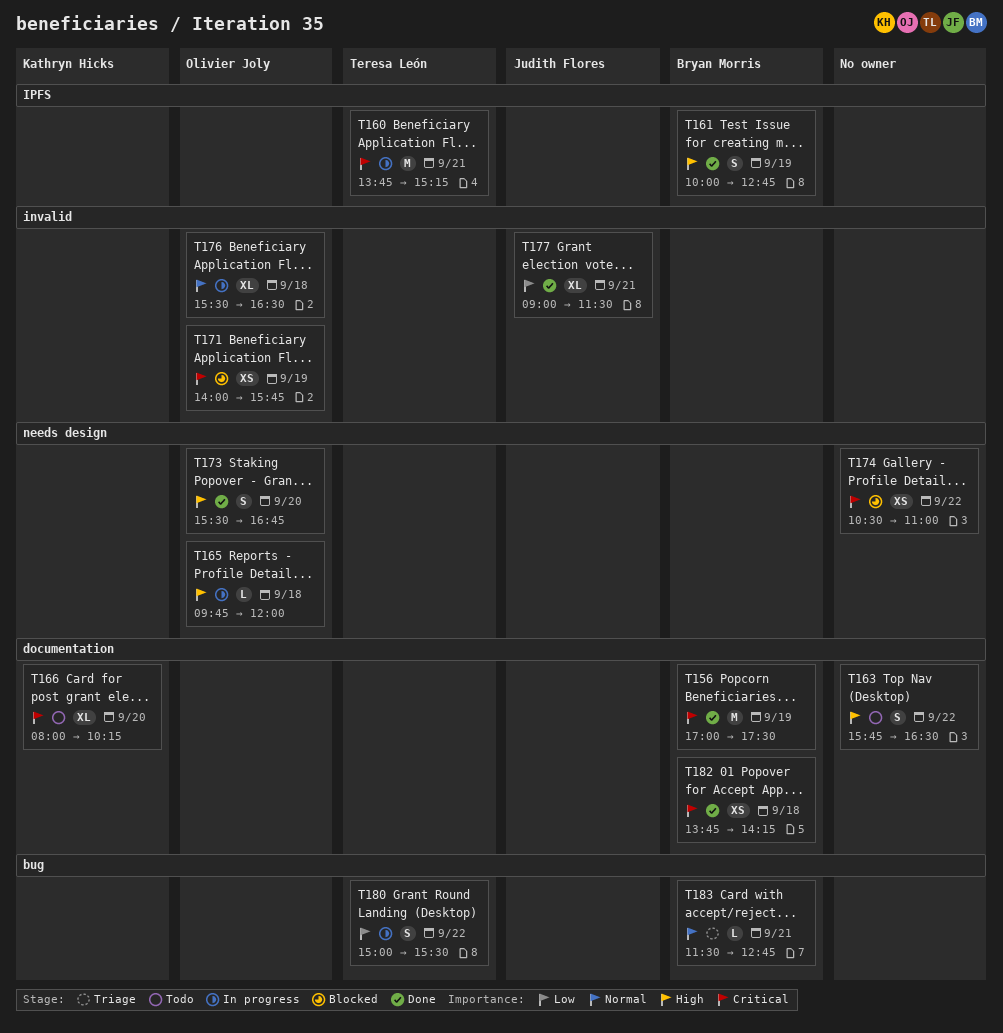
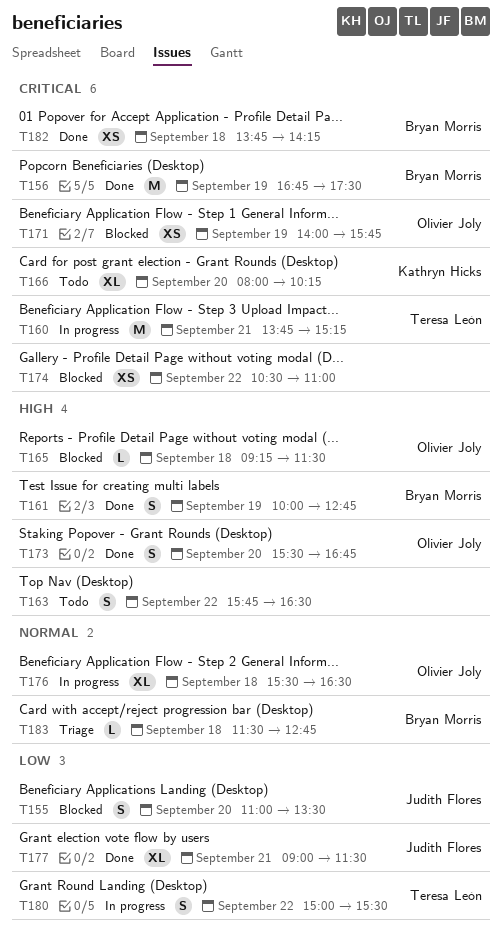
T155: none -> present
T156, begins: 17:00 -> 16:45
T165, status: In progress -> Blocked
T165, begins: 09:45 -> 09:15
T165, ends: 12:00 -> 11:30
T183, day: Sep 21 -> Sep 18

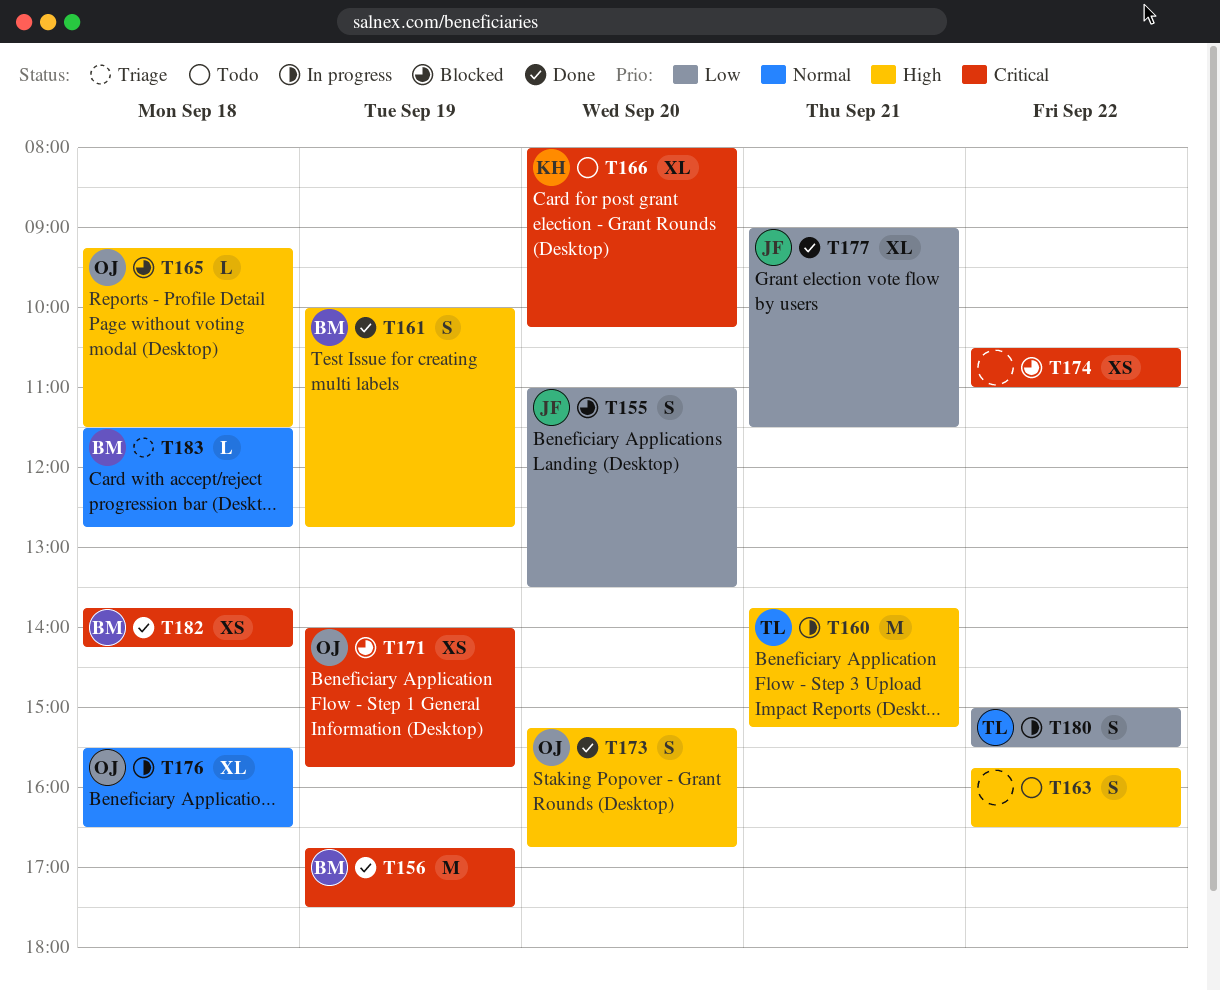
T160, priority: Critical -> High
T173, begins: 15:30 -> 15:15

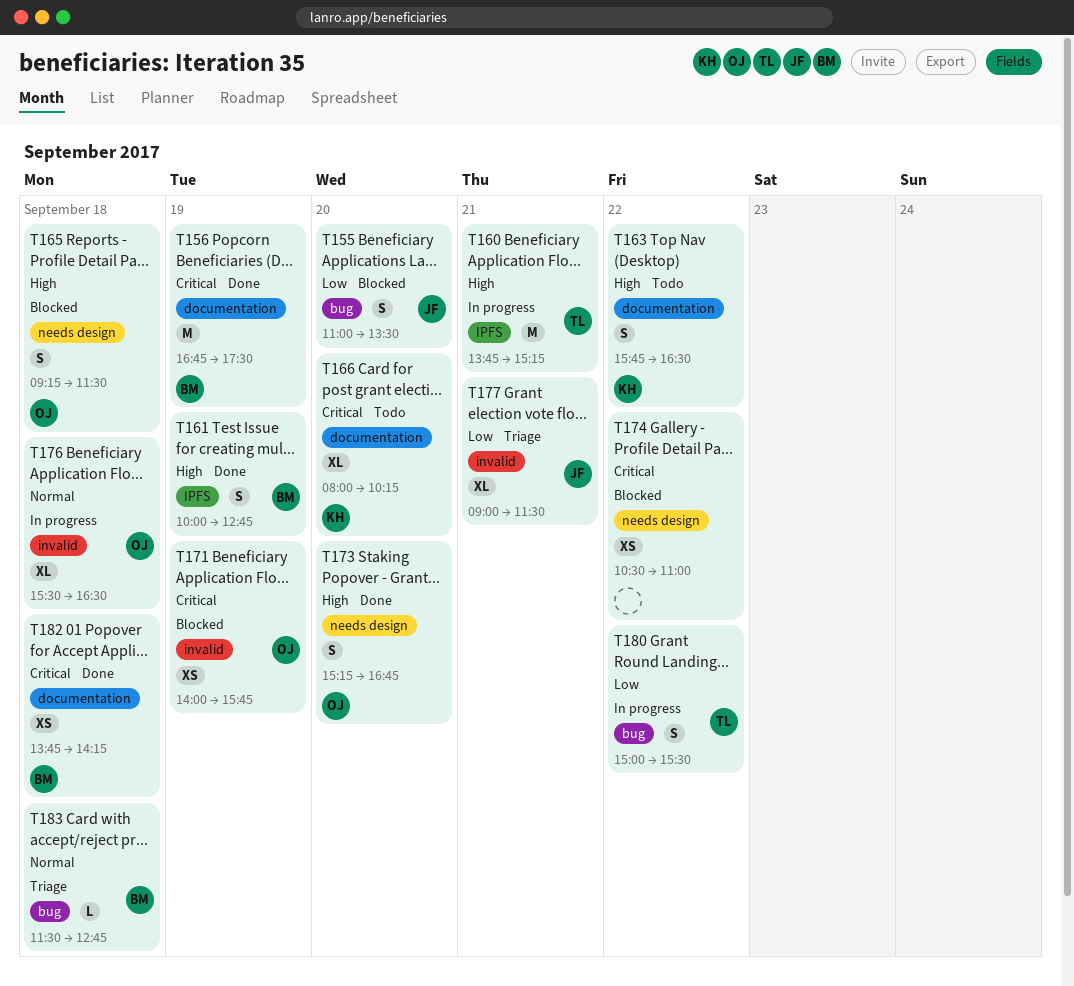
T163, owner: none -> KH
T165, estimate: L -> S
T177, status: Done -> Triage

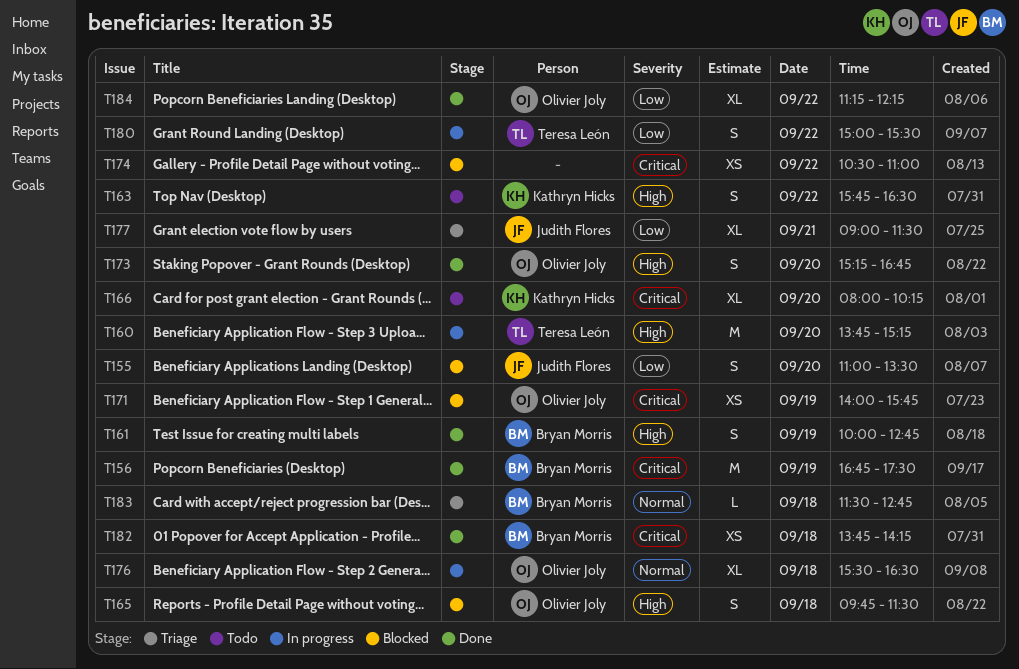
T160, day: Sep 21 -> Sep 20
T165, begins: 09:15 -> 09:45
T184: none -> present

